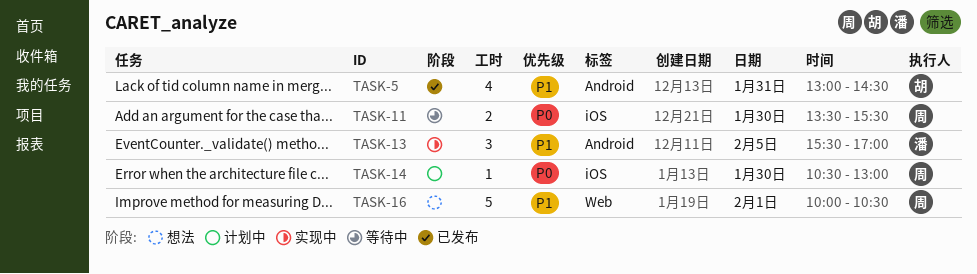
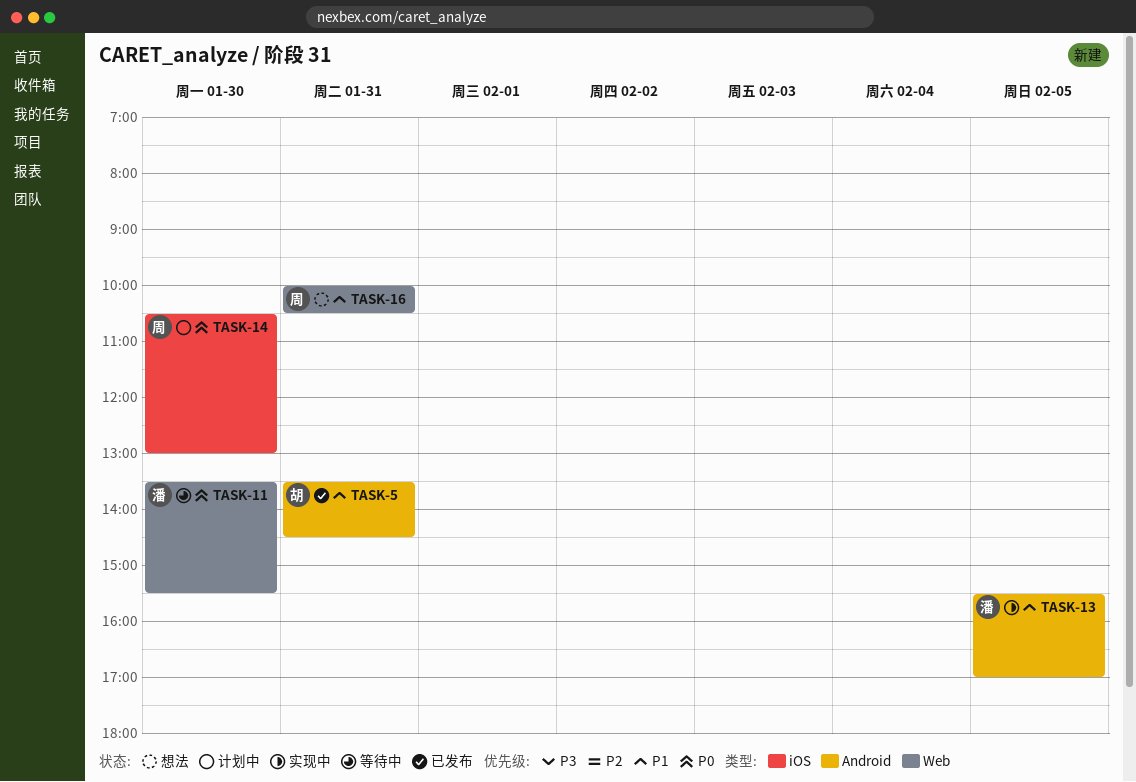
TASK-5, begins: 13:00 -> 13:30
TASK-11, owner: 周 -> 潘
TASK-11, label: iOS -> Web
TASK-16, day: Feb 1 -> Jan 31

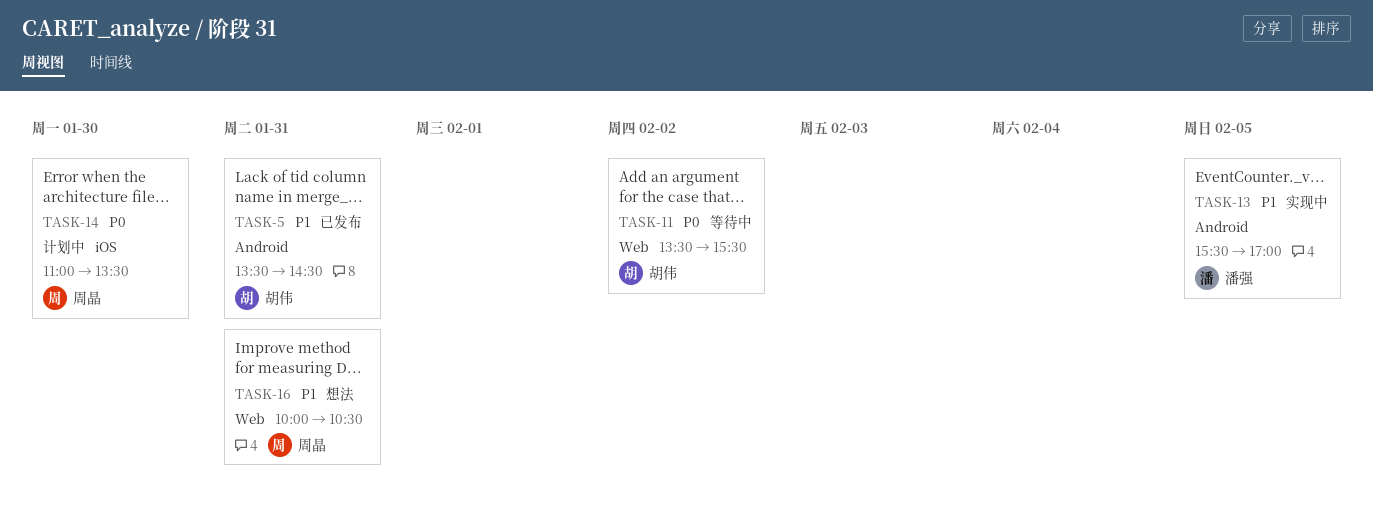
TASK-11, owner: 潘强 -> 胡伟
TASK-11, day: Jan 30 -> Feb 2
TASK-14, begins: 10:30 -> 11:00
TASK-14, ends: 13:00 -> 13:30

